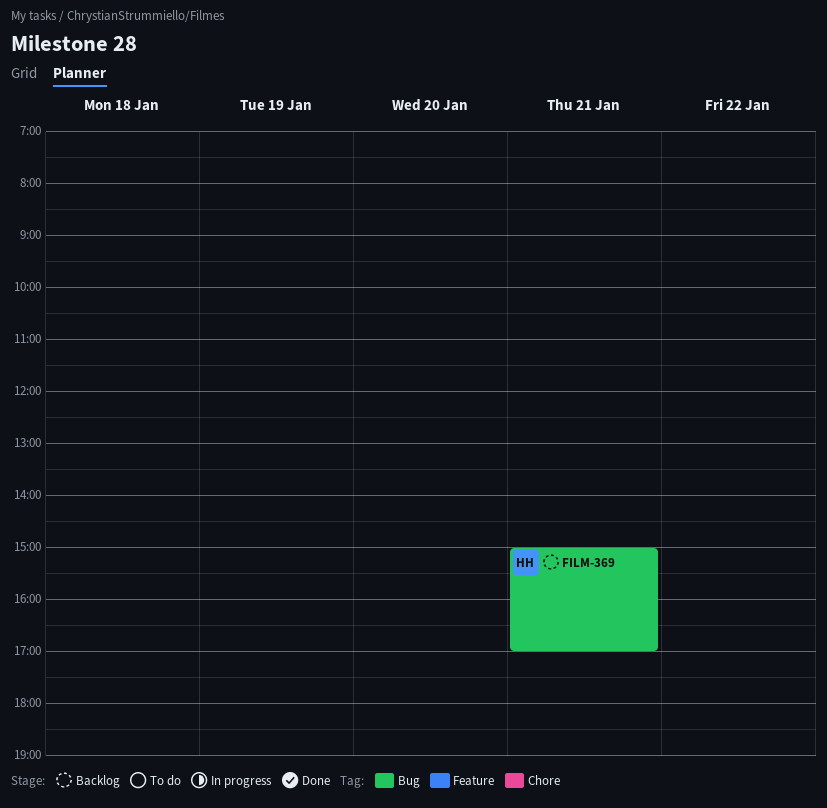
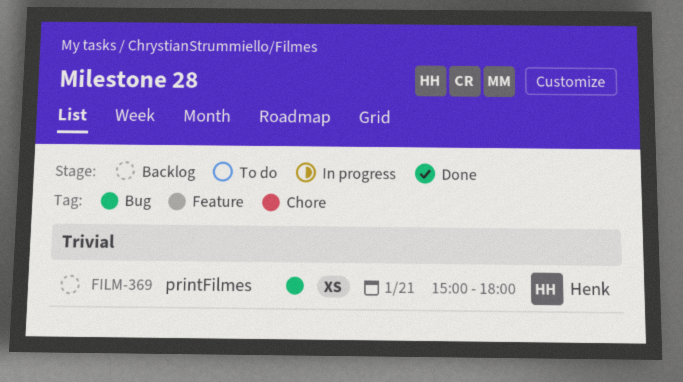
FILM-369, ends: 17:00 -> 18:00

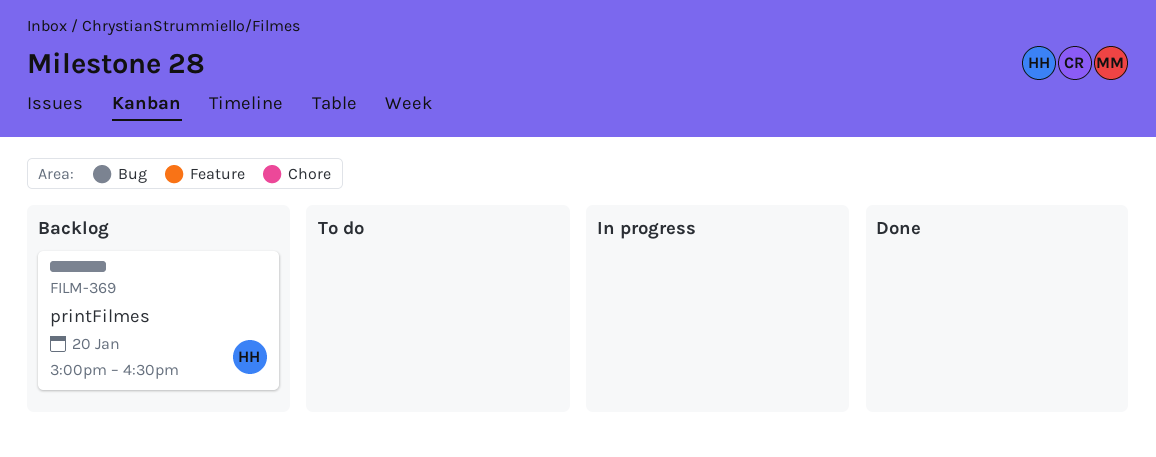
FILM-369, day: Jan 21 -> Jan 20
FILM-369, ends: 18:00 -> 16:30

